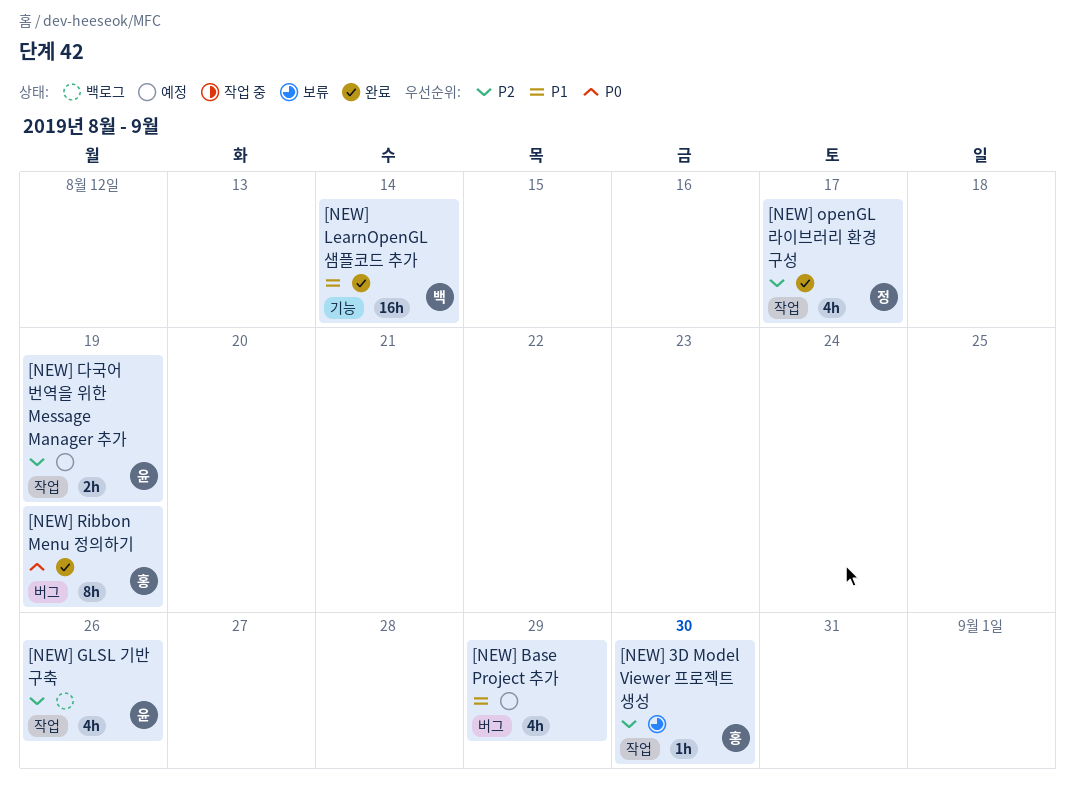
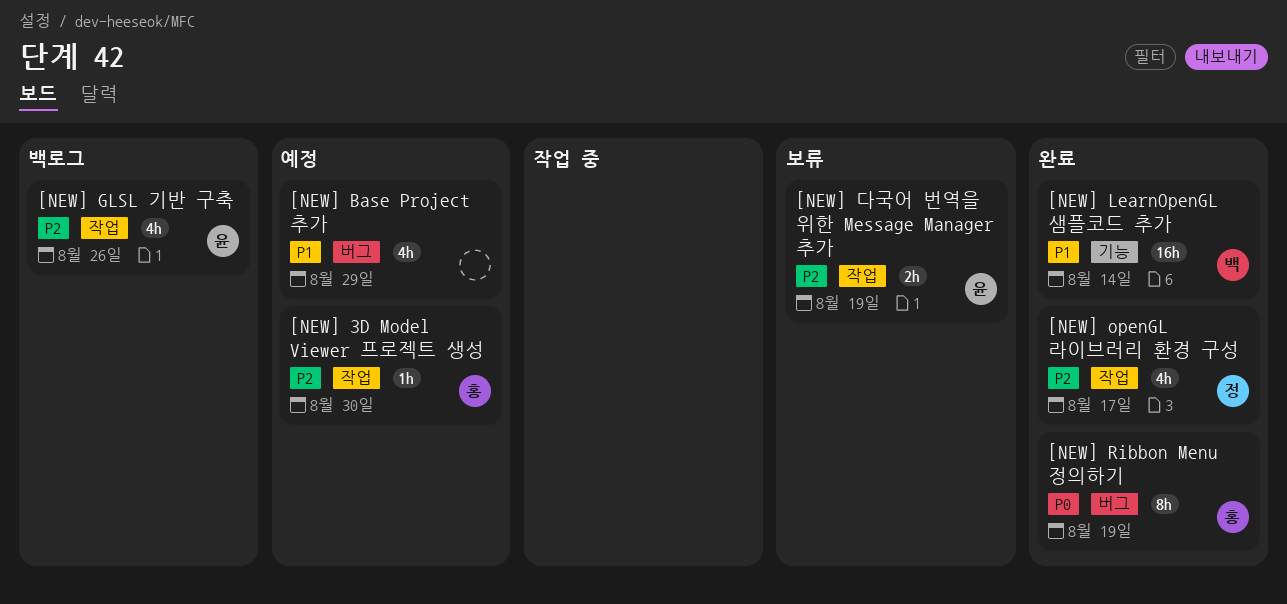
[NEW] 3D Model Viewer 프로젝트 생성, status: 보류 -> 예정
[NEW] 다국어 번역을 위한 Message Manager 추가, status: 예정 -> 보류

